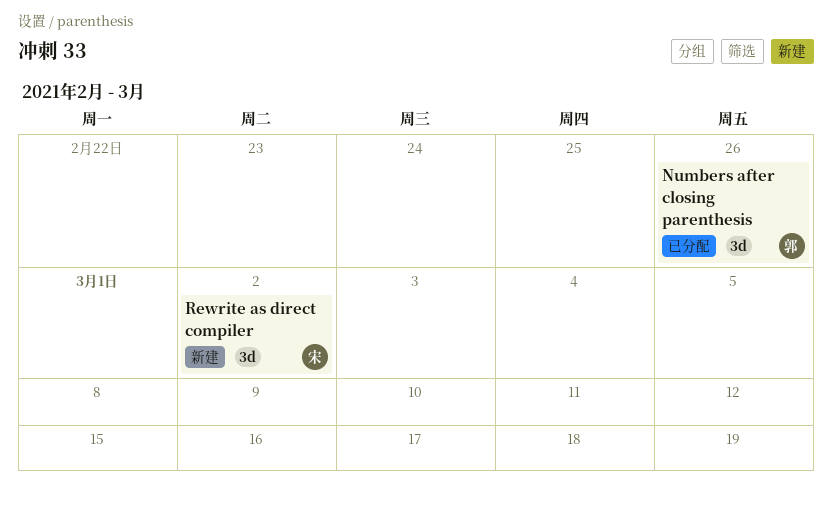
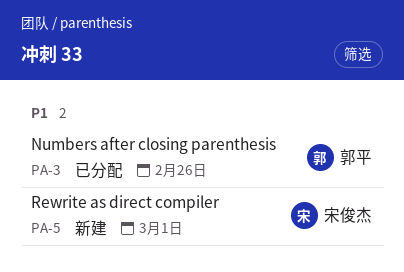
Rewrite as direct compiler, due: Mar 2 -> Mar 1

